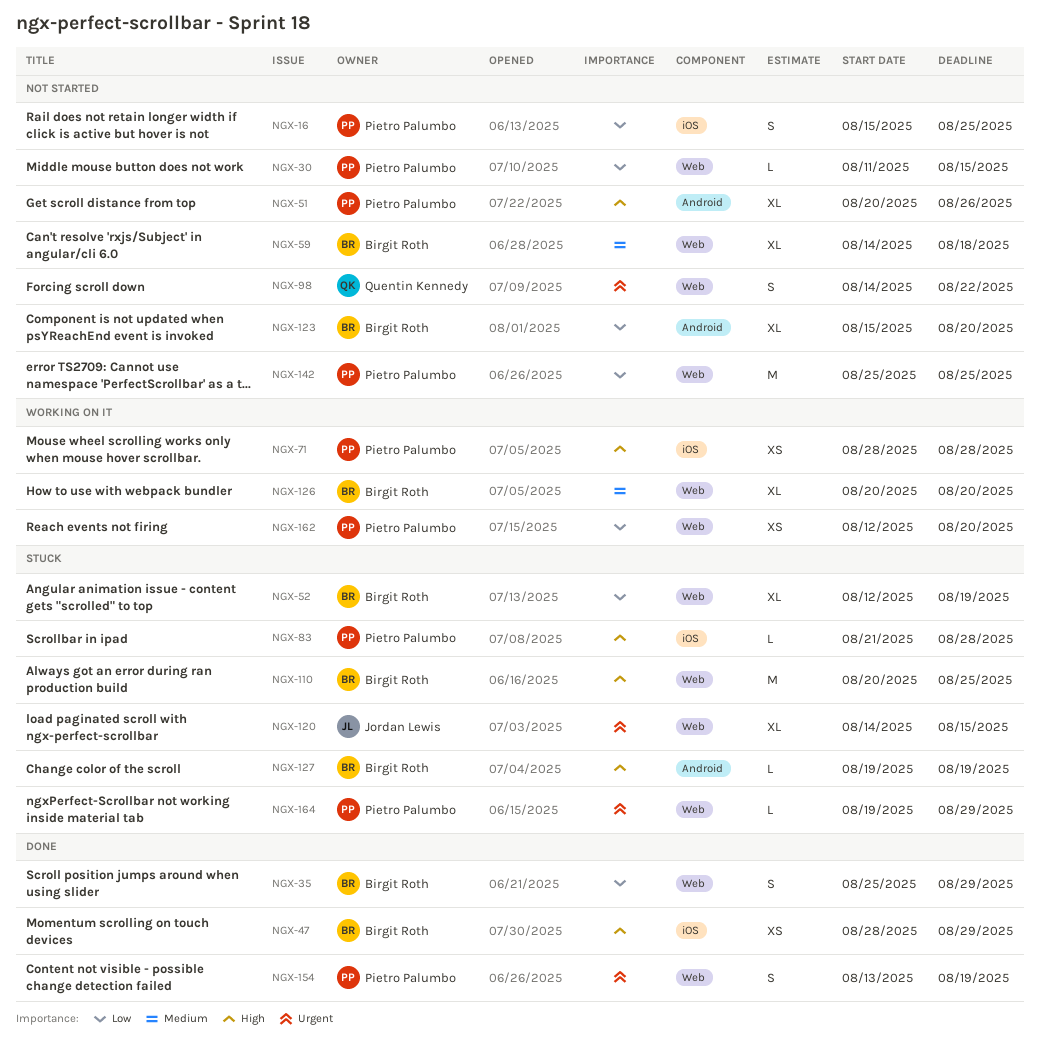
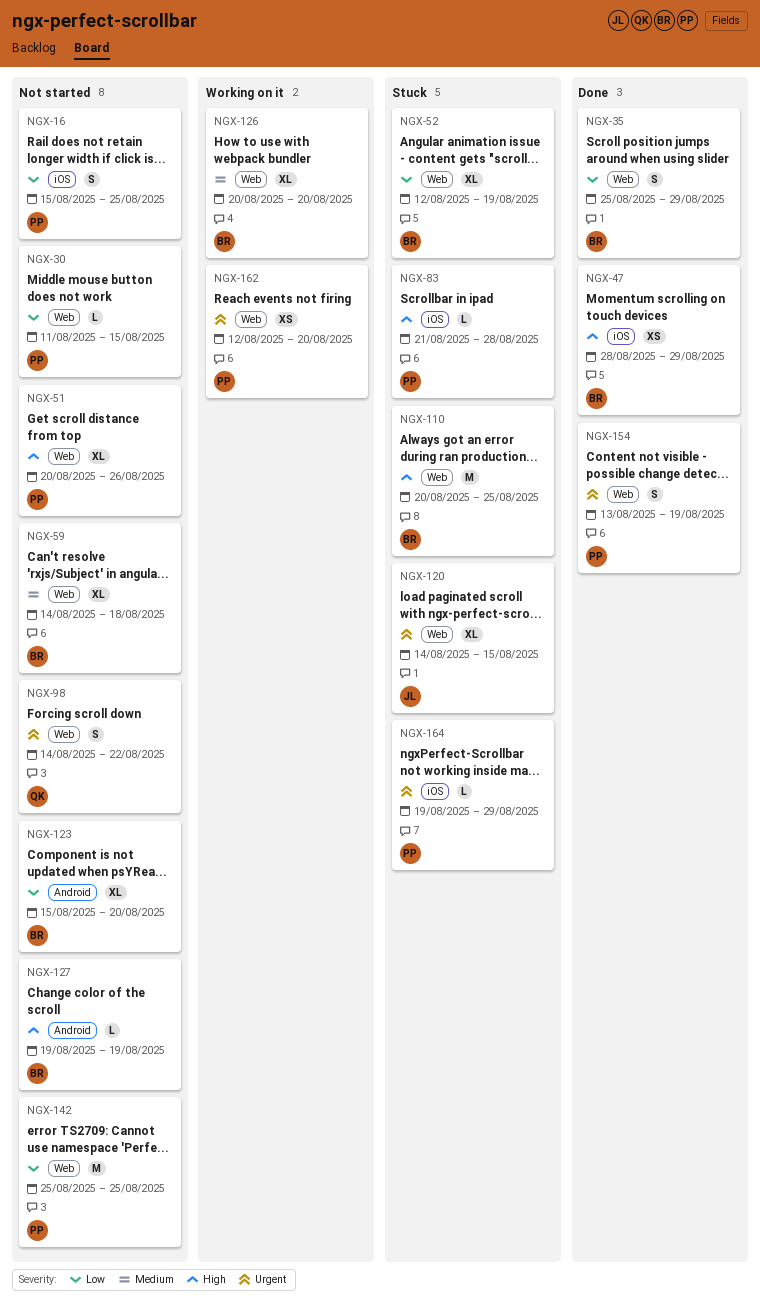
NGX-51, label: Android -> Web
NGX-71: present -> none
NGX-127, status: Stuck -> Not started
NGX-162, priority: Low -> Urgent
NGX-164, label: Web -> iOS

